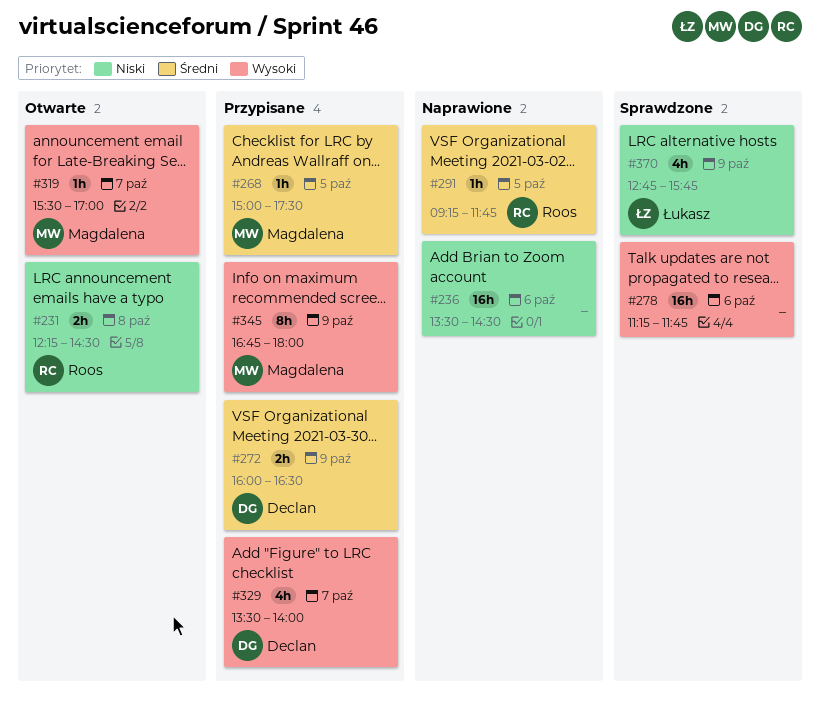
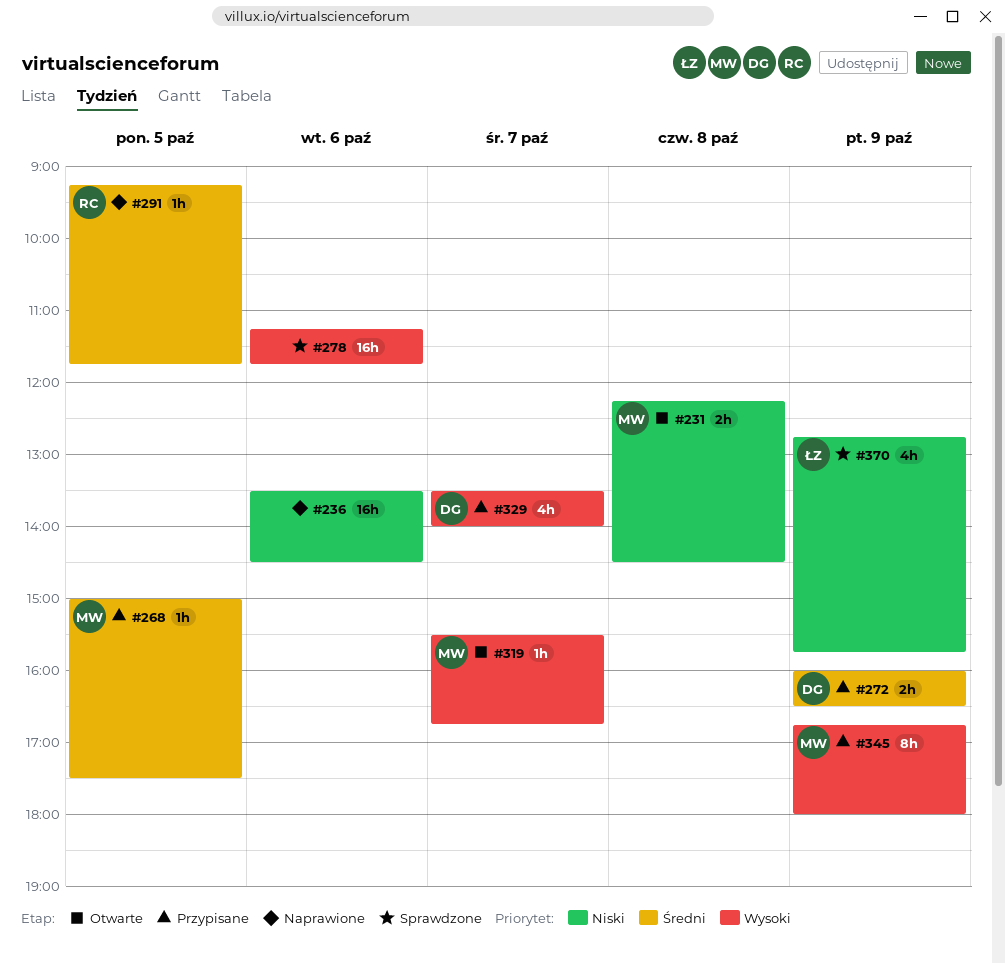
#231, owner: Roos -> Magdalena
#319, ends: 17:00 -> 16:45

